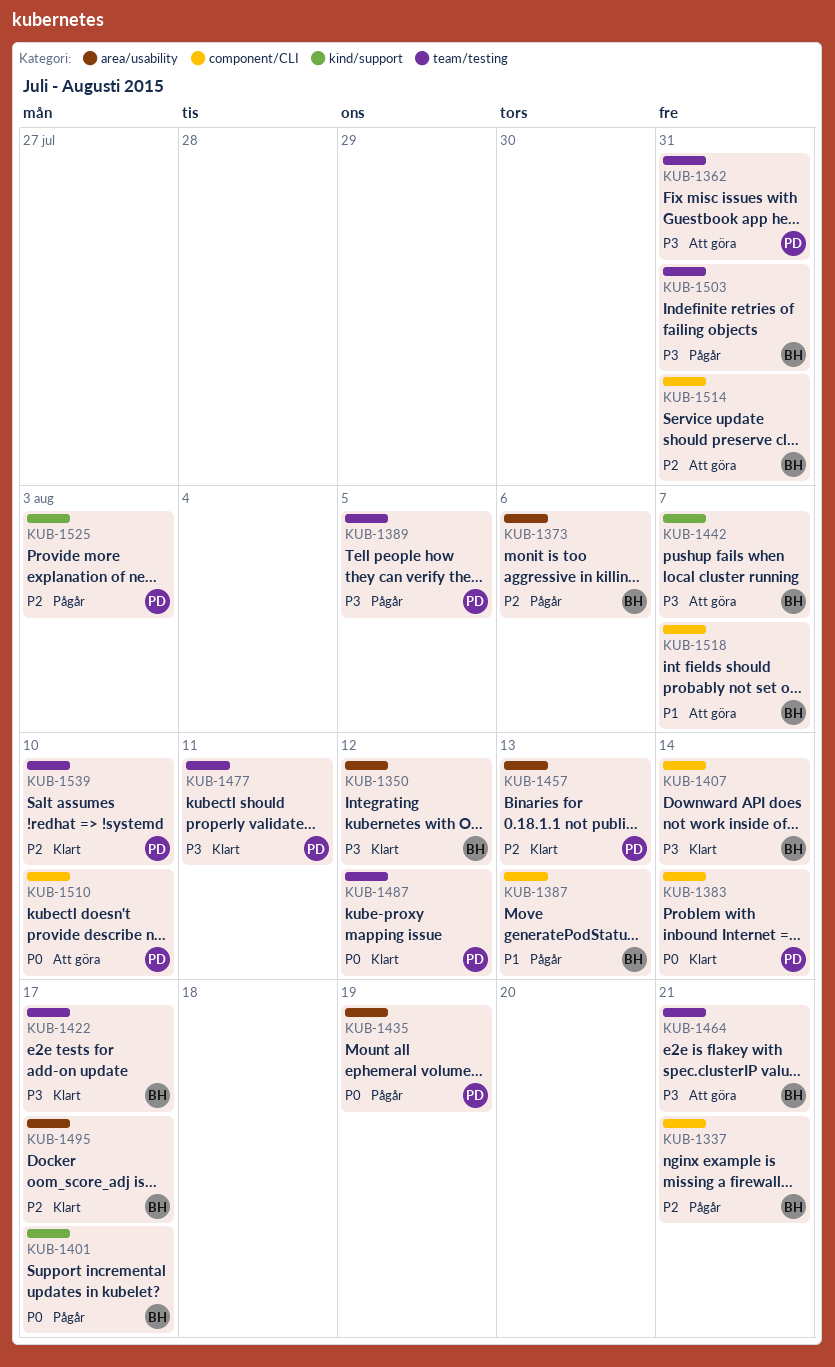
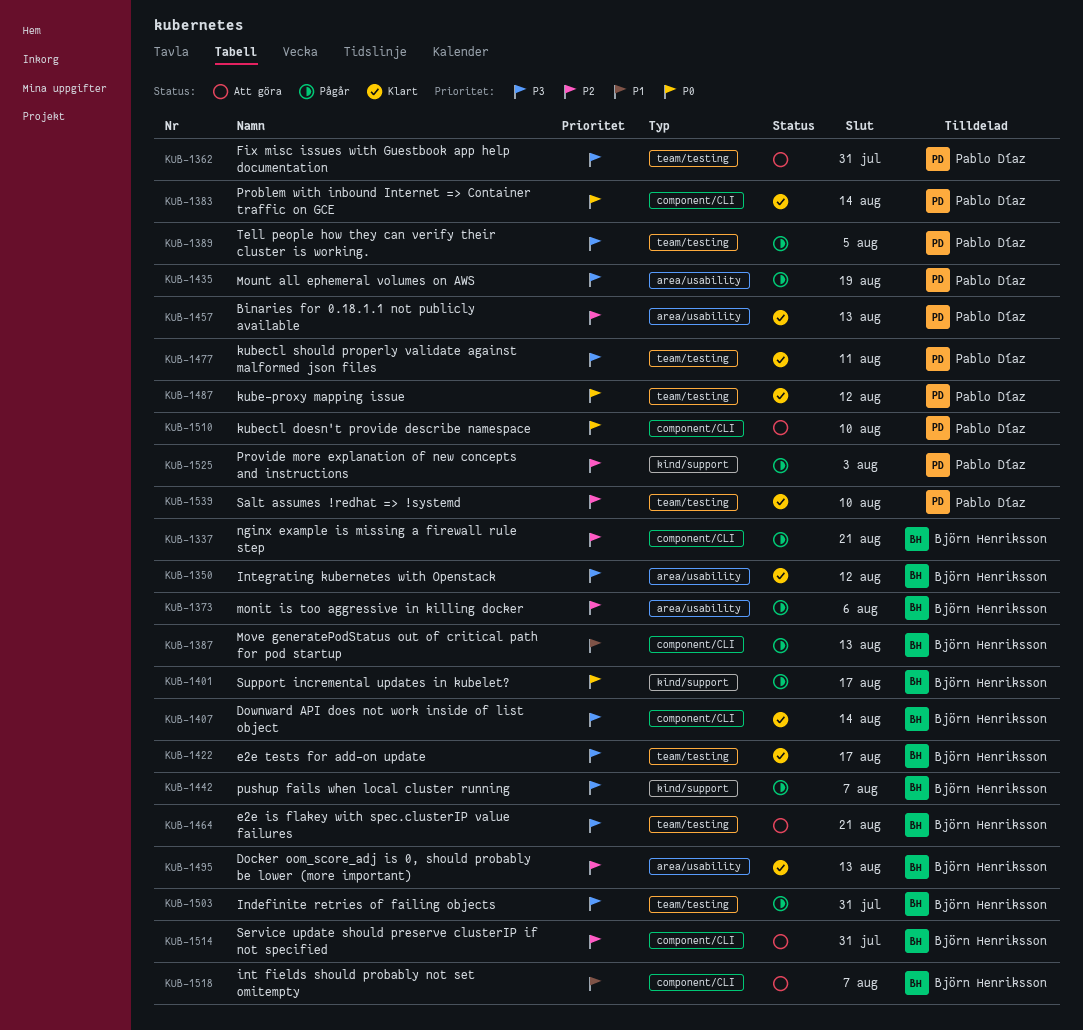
KUB-1435, priority: P0 -> P3
KUB-1442, status: Att göra -> Pågår
KUB-1495, due: Aug 17 -> Aug 13

